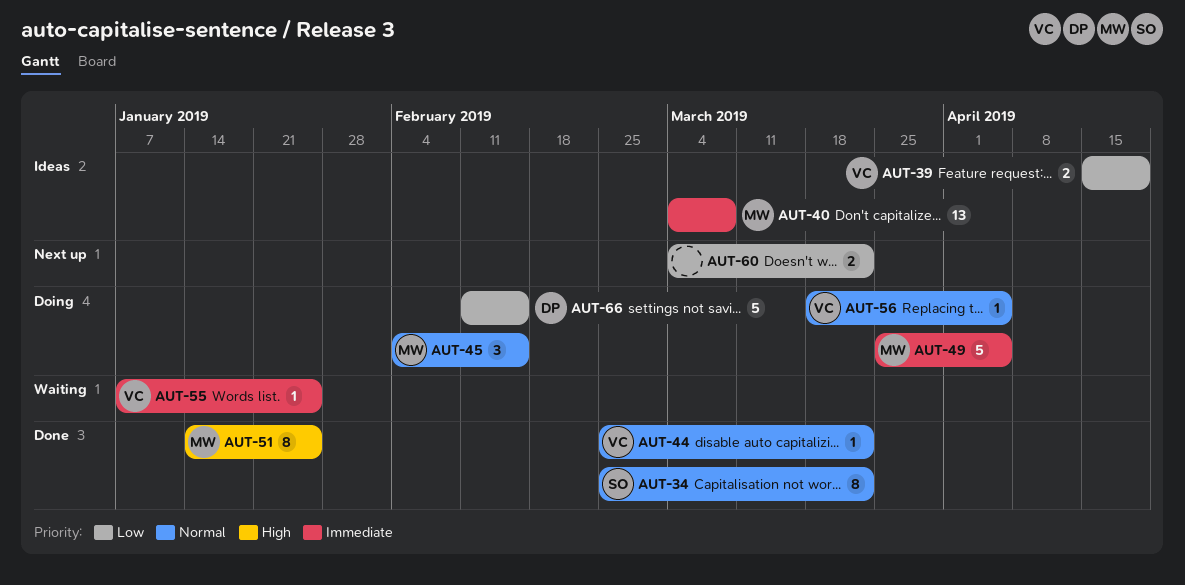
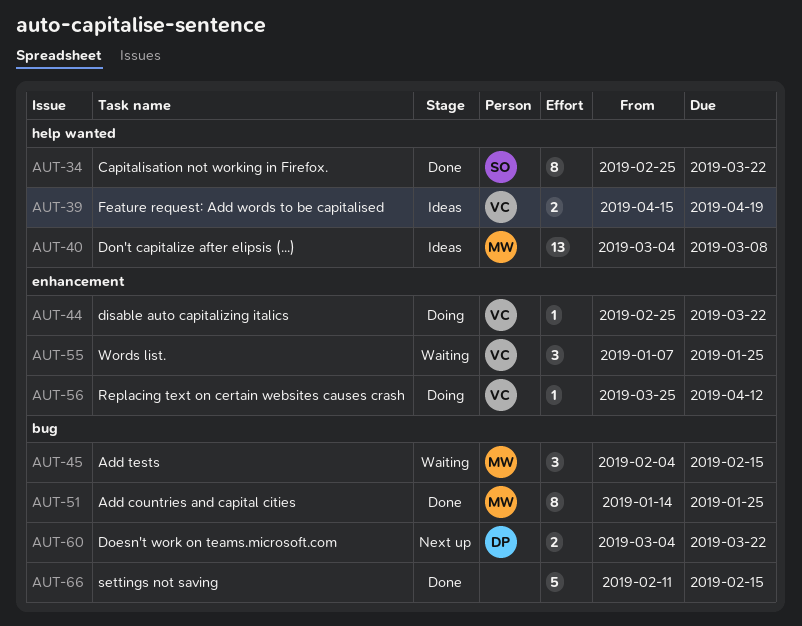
AUT-44, status: Done -> Doing
AUT-45, status: Doing -> Waiting
AUT-49: present -> none
AUT-55, estimate: 1 -> 3
AUT-56, start: Mar 18 -> Mar 25
AUT-56, due: Apr 5 -> Apr 12
AUT-60, owner: none -> DP
AUT-66, status: Doing -> Done
AUT-66, owner: DP -> none

